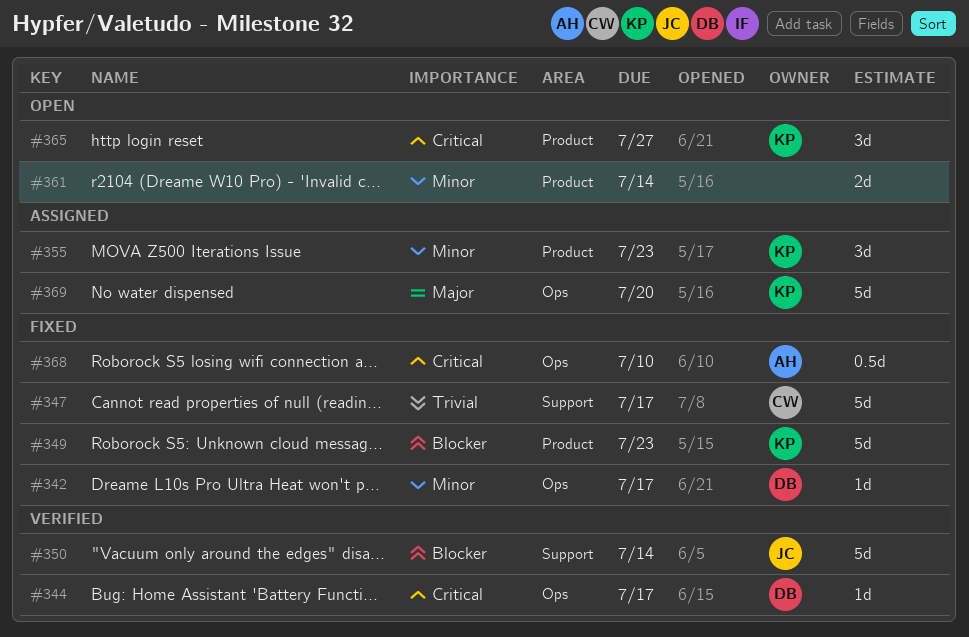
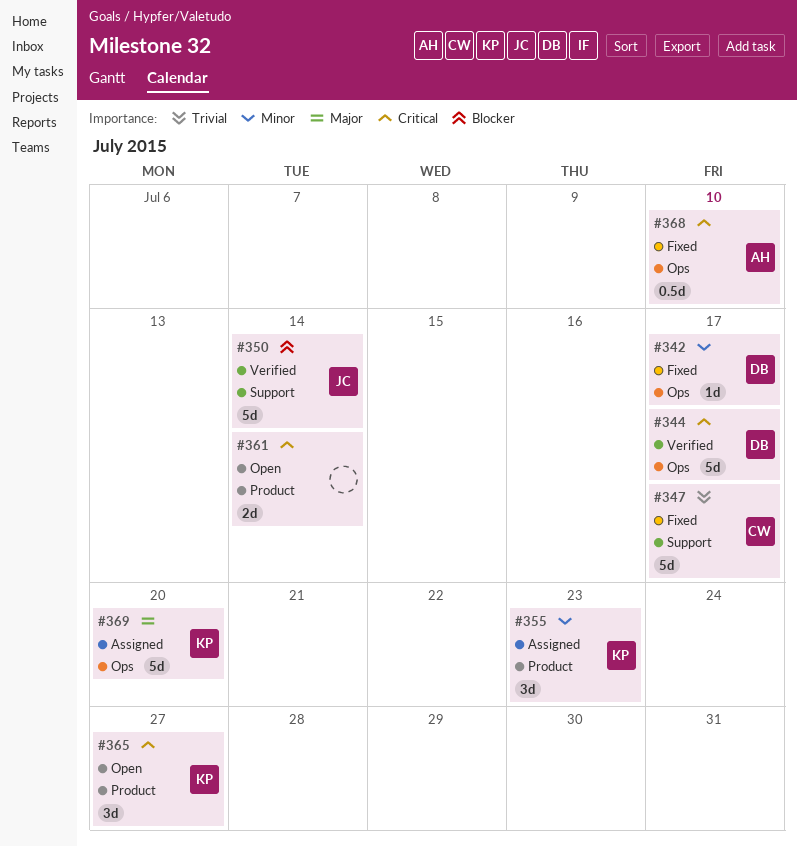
#344, estimate: 1d -> 5d
#349: present -> none
#361, priority: Minor -> Critical

